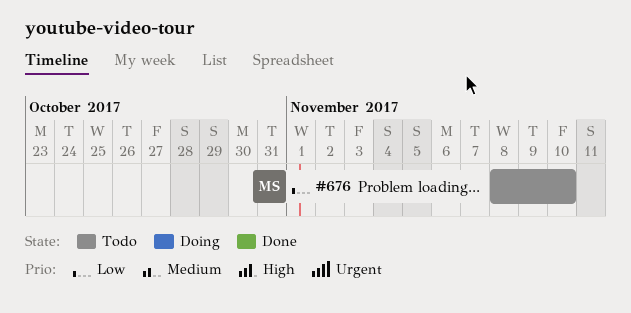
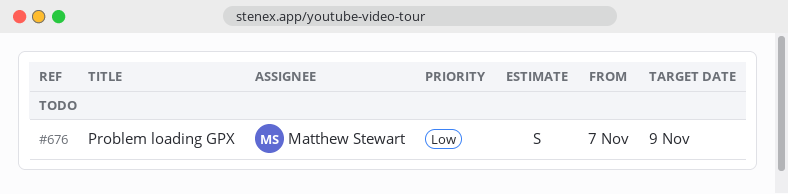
#676, start: Nov 8 -> Nov 7
#676, due: Nov 10 -> Nov 9

